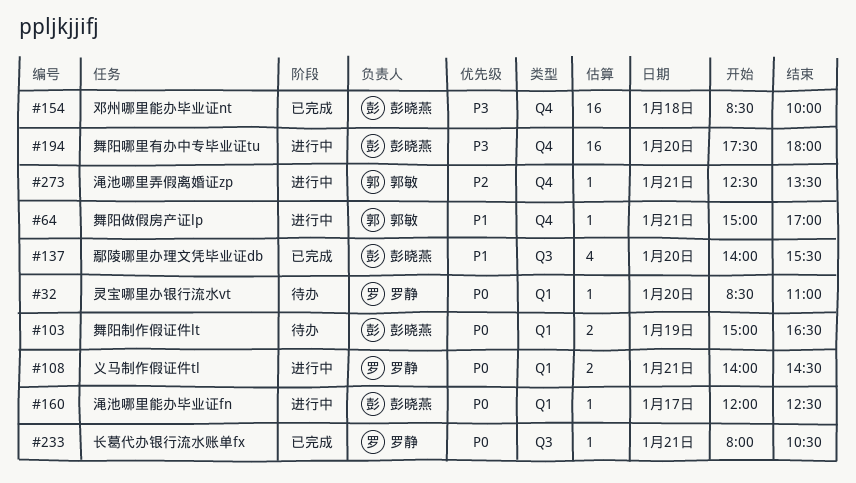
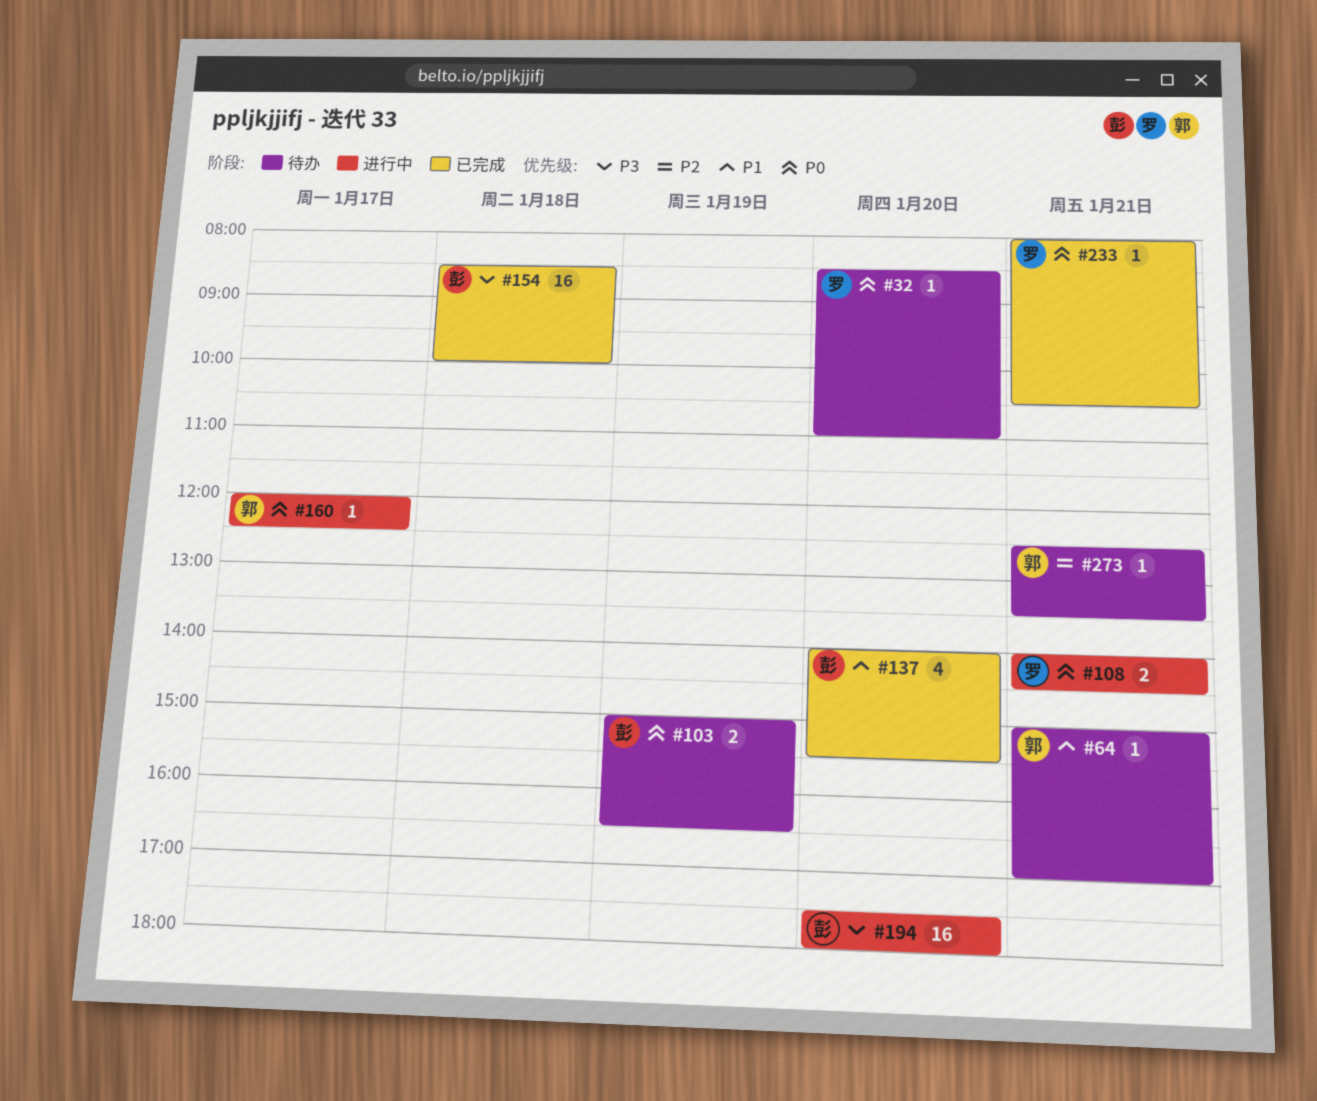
#64, status: 进行中 -> 待办
#160, owner: 彭晓燕 -> 郭敏
#273, status: 进行中 -> 待办

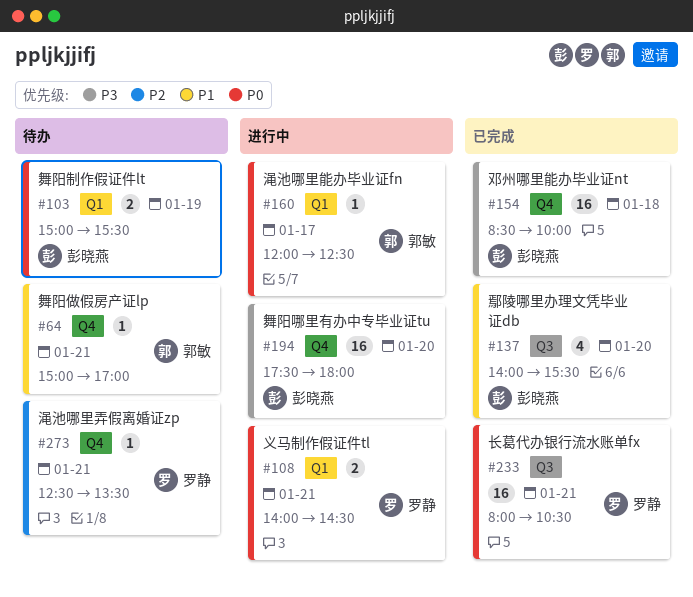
#32: present -> none
#103, ends: 16:30 -> 15:30
#233, estimate: 1 -> 16
#273, owner: 郭敏 -> 罗静

